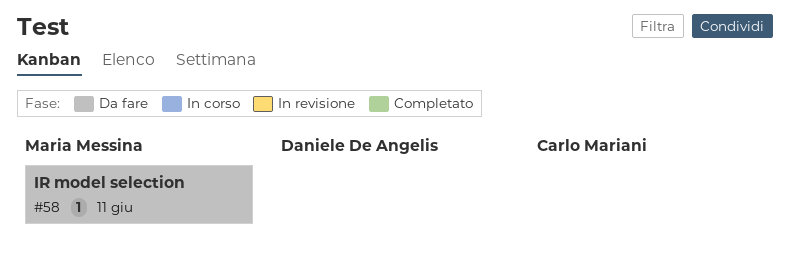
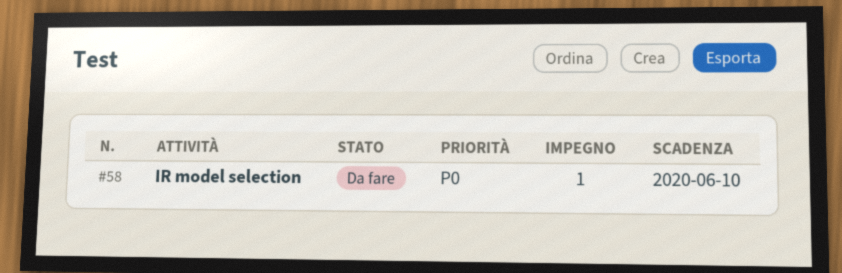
#58, due: Jun 11 -> Jun 10

